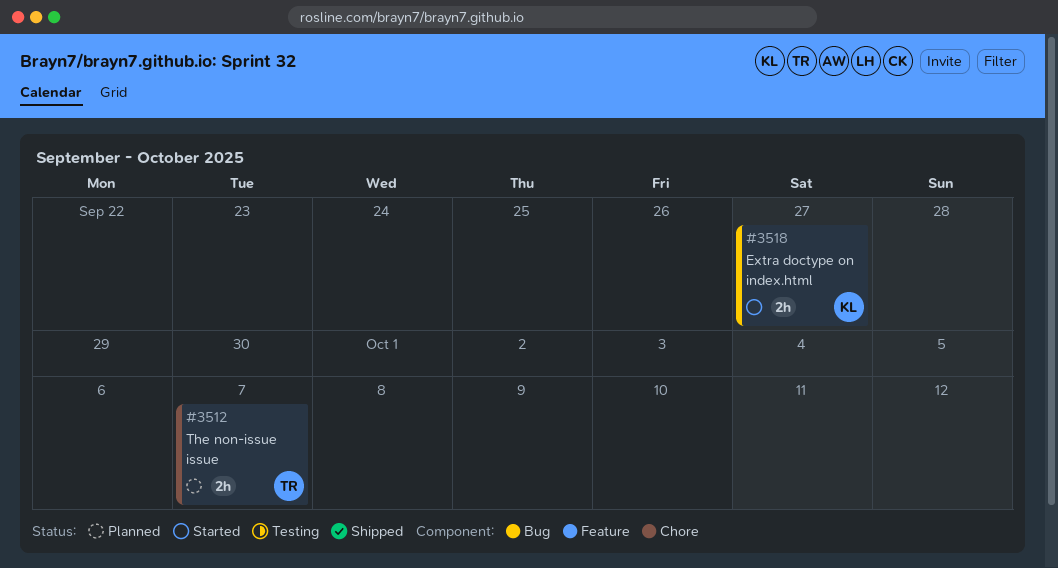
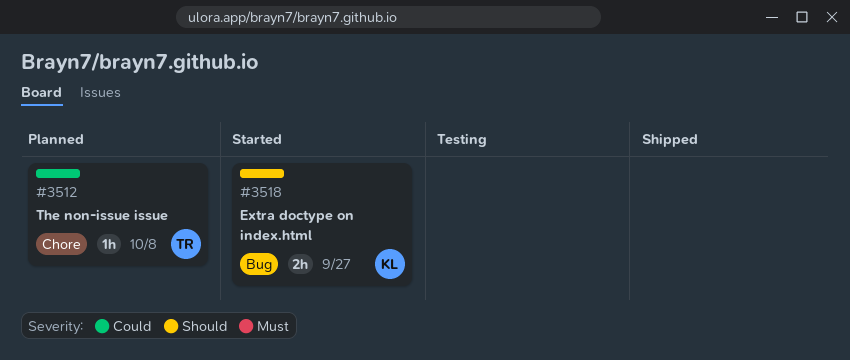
#3512, estimate: 2h -> 1h
#3512, due: Oct 7 -> Oct 8

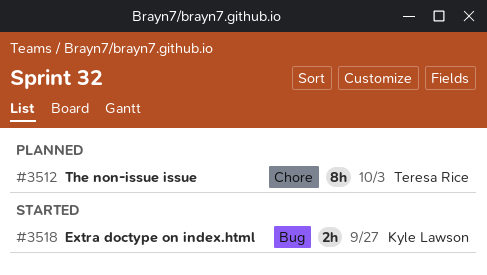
#3512, estimate: 1h -> 8h
#3512, due: Oct 8 -> Oct 3

